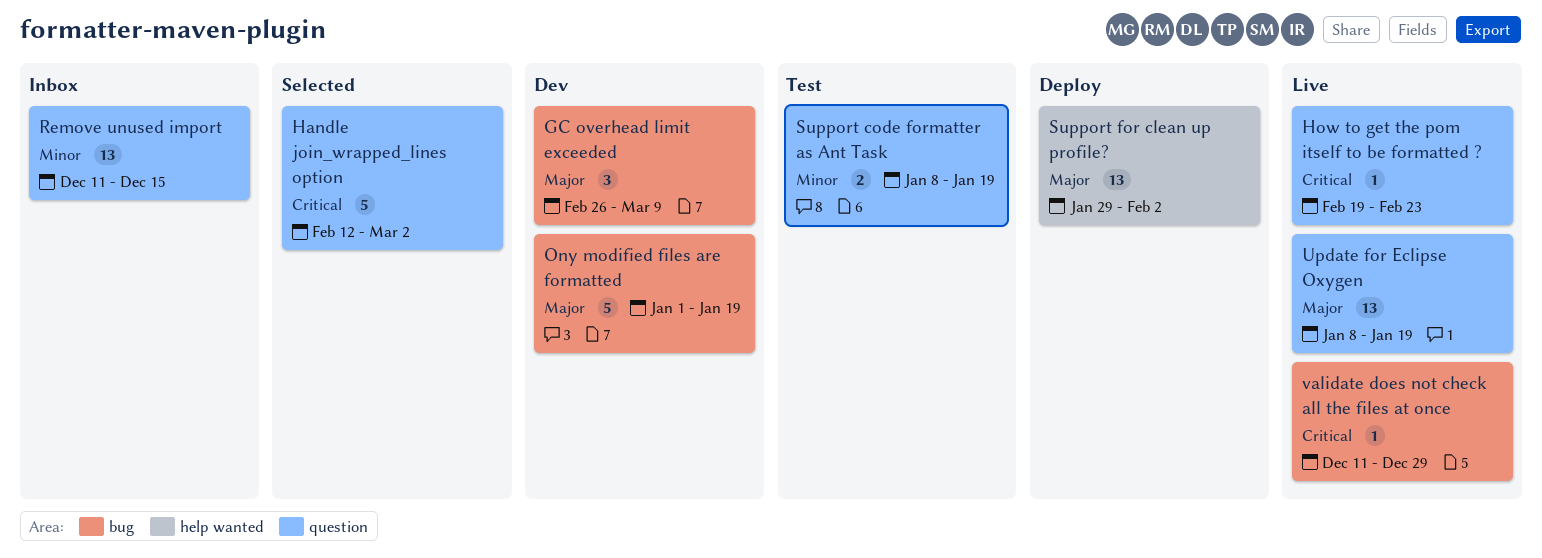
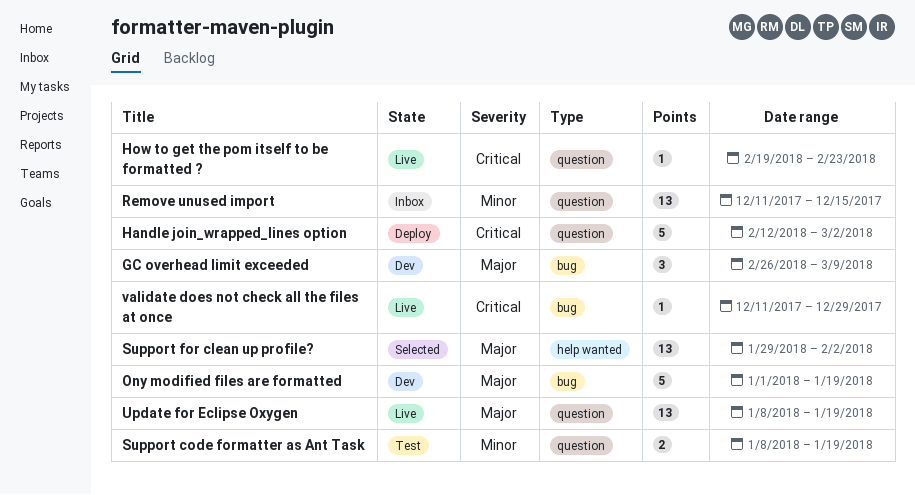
Handle join_wrapped_lines option, status: Selected -> Deploy
Support for clean up profile?, status: Deploy -> Selected

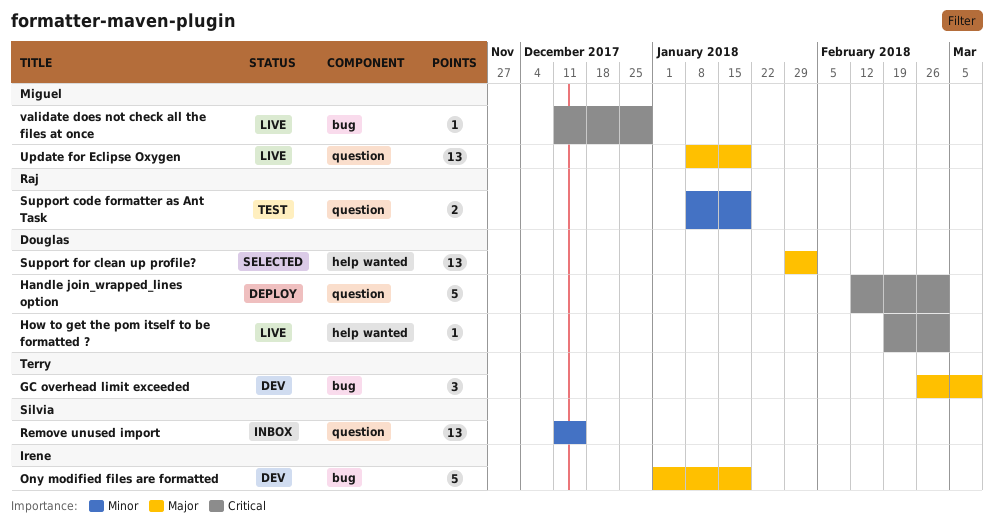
How to get the pom itself to be formatted ?, label: question -> help wanted
How to get the pom itself to be formatted ?, due: Feb 23 -> Mar 2

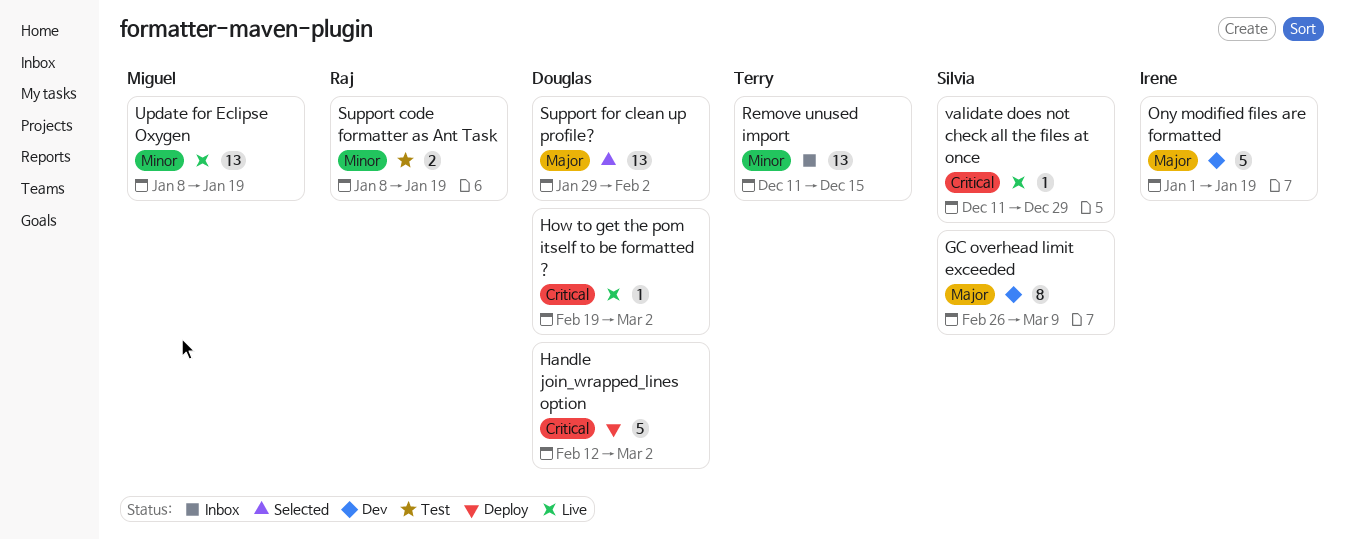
GC overhead limit exceeded, owner: Terry -> Silvia
GC overhead limit exceeded, estimate: 3 -> 8
Remove unused import, owner: Silvia -> Terry
Update for Eclipse Oxygen, priority: Major -> Minor
validate does not check all the files at once, owner: Miguel -> Silvia

